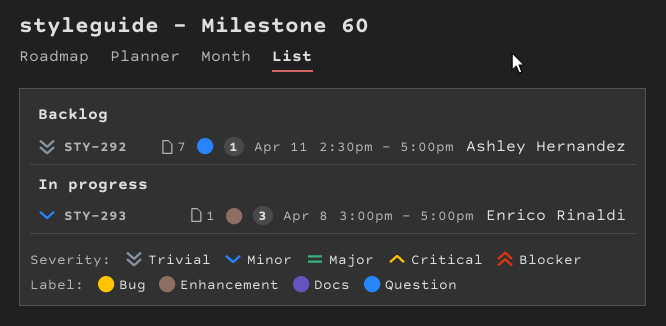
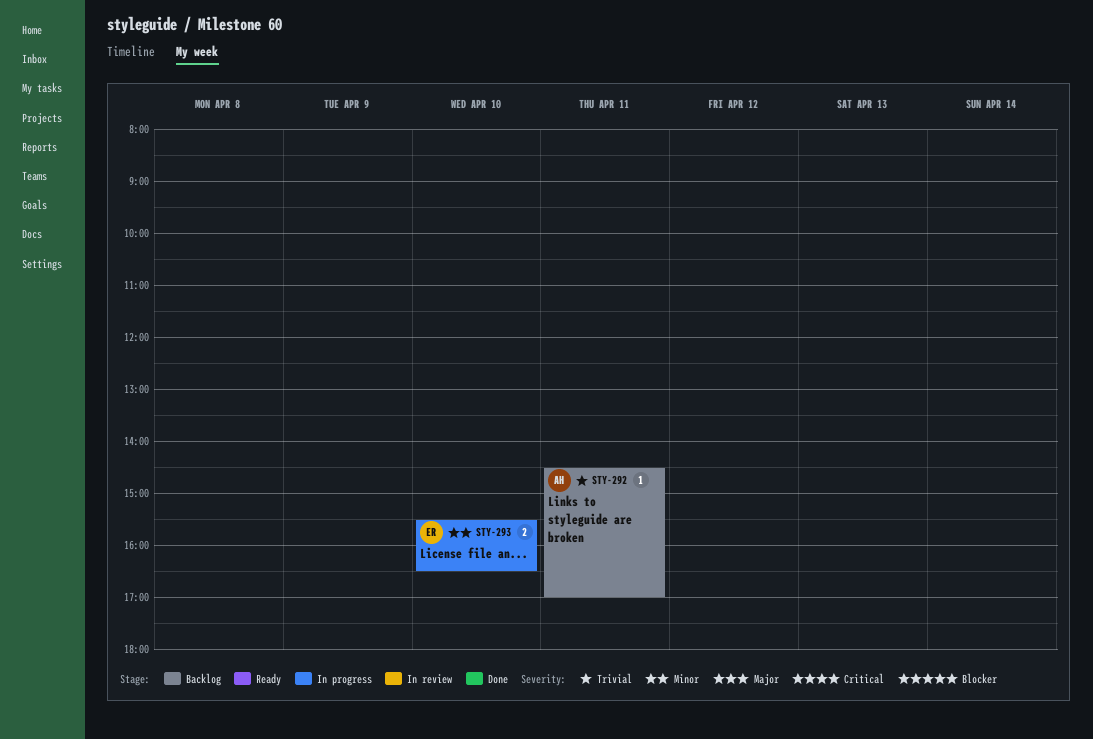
STY-293, estimate: 3 -> 2
STY-293, day: Apr 8 -> Apr 10
STY-293, begins: 15:00 -> 15:30
STY-293, ends: 17:00 -> 16:30

